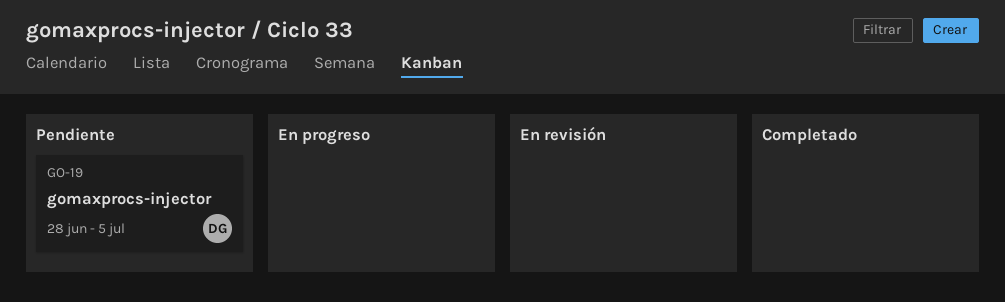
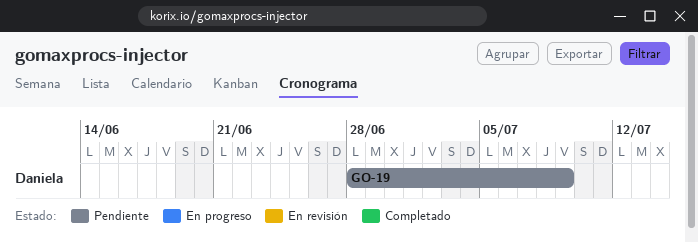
GO-19, due: Jul 5 -> Jul 9

